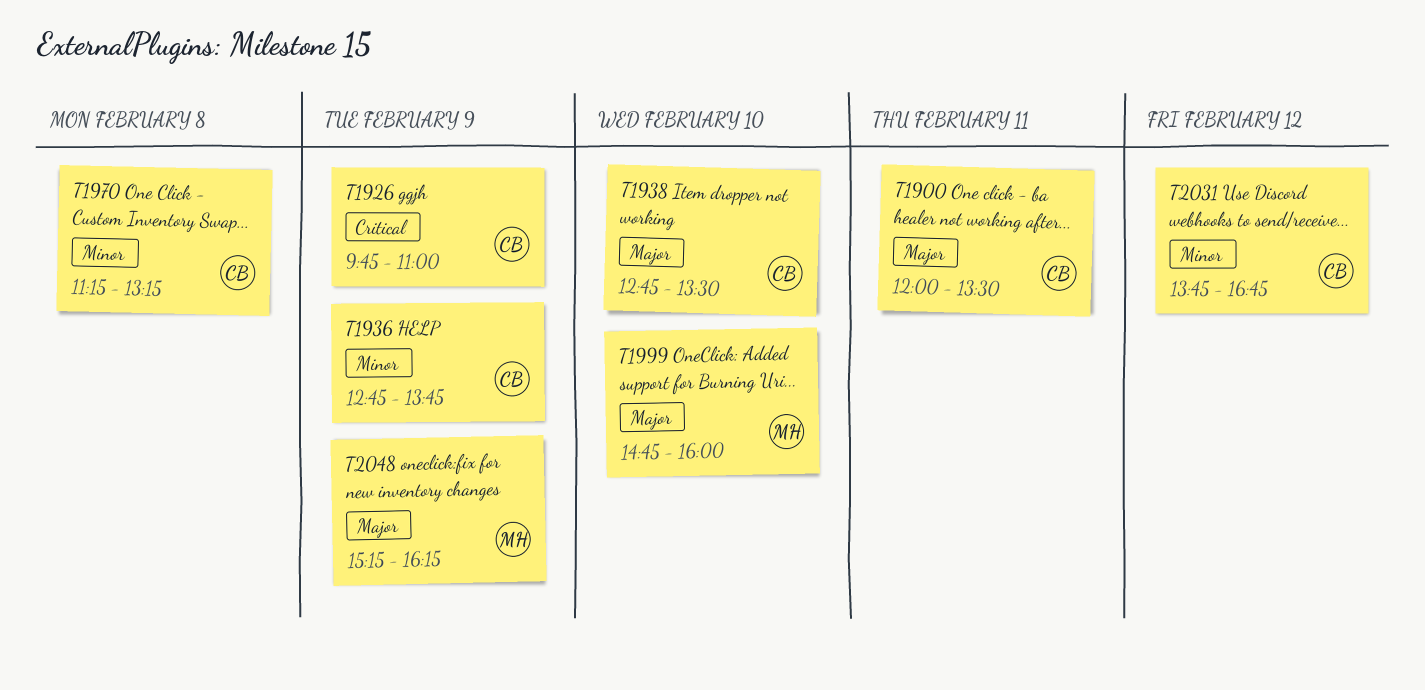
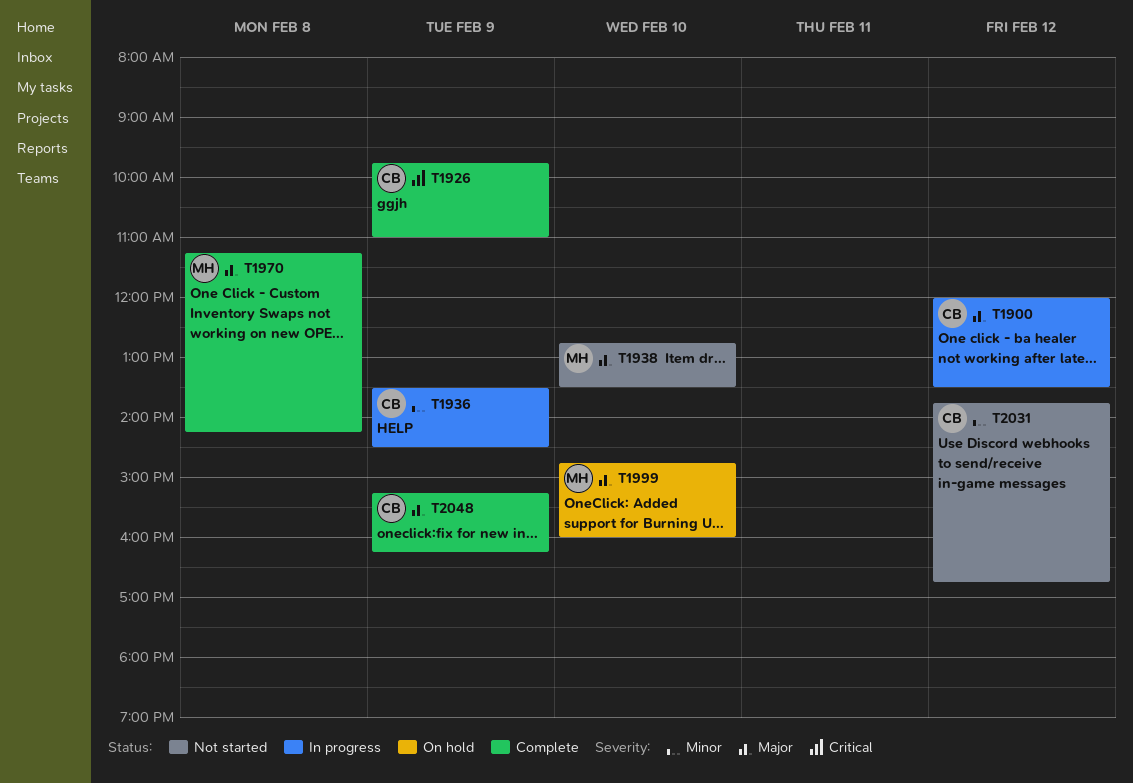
T1900, day: Feb 11 -> Feb 12
T1936, begins: 12:45 -> 13:30
T1936, ends: 13:45 -> 14:30
T1938, owner: CB -> MH
T1970, owner: CB -> MH
T1970, priority: Minor -> Major
T1970, ends: 13:15 -> 14:15
T2048, owner: MH -> CB

